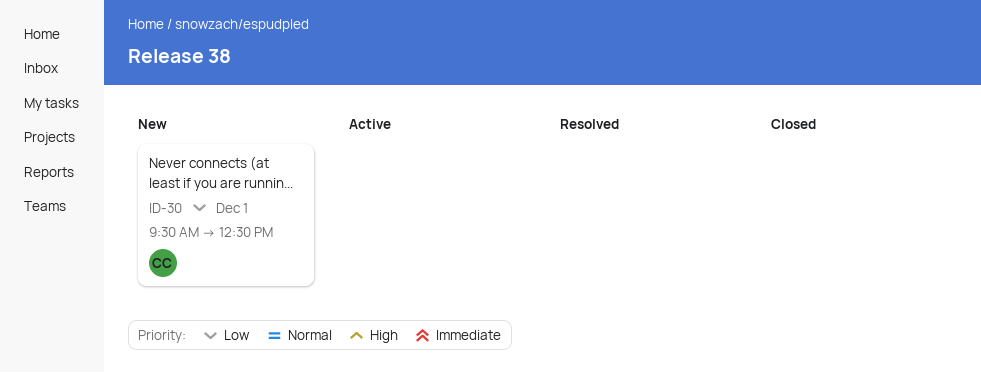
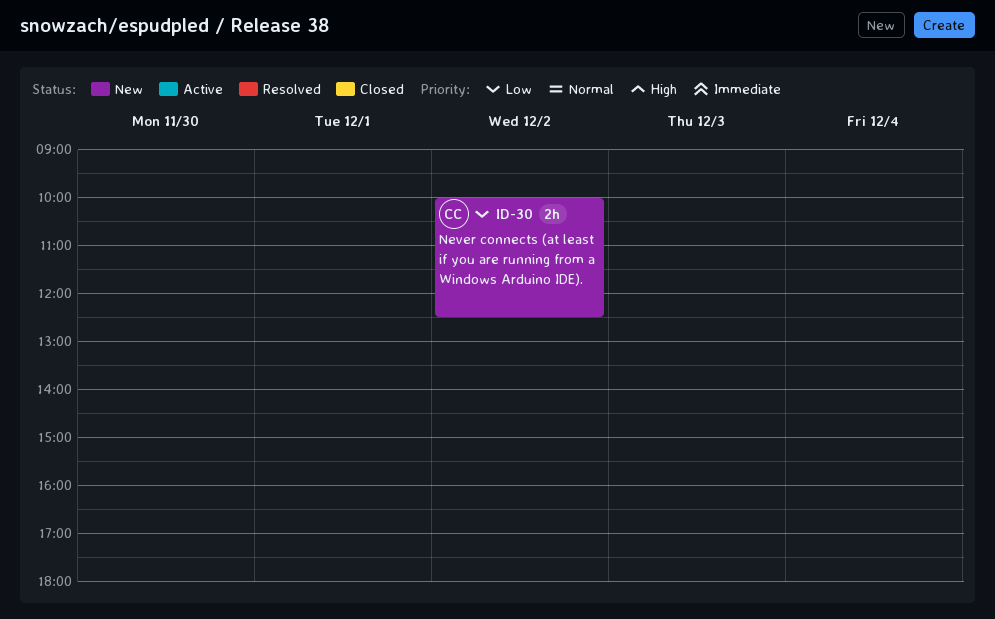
ID-30, day: Dec 1 -> Dec 2
ID-30, begins: 09:30 -> 10:00

